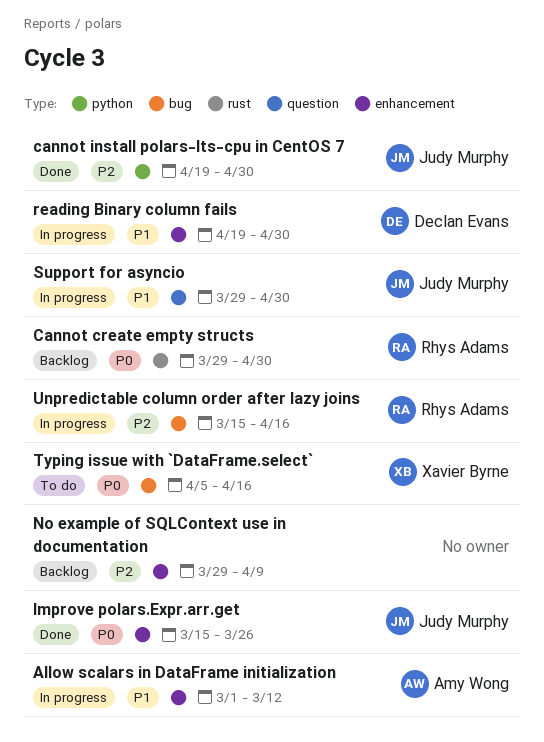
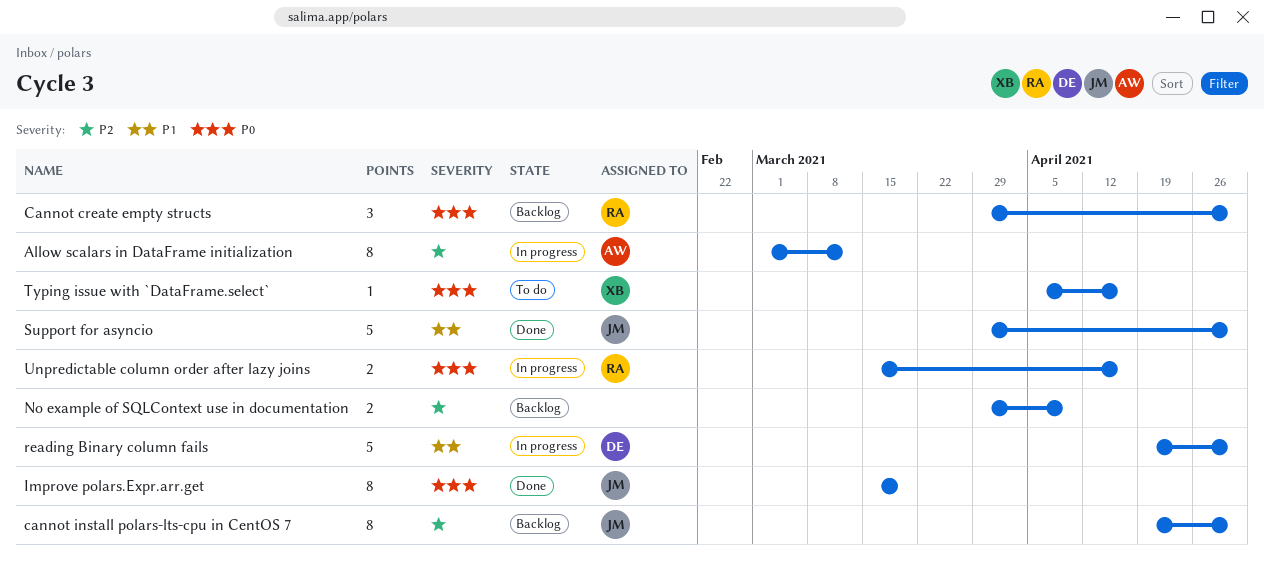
Allow scalars in DataFrame initialization, priority: P1 -> P2
cannot install polars-lts-cpu in CentOS 7, status: Done -> Backlog
Improve polars.Expr.arr.get, due: Mar 26 -> Mar 19
Support for asyncio, status: In progress -> Done
Unpredictable column order after lazy joins, priority: P2 -> P0

